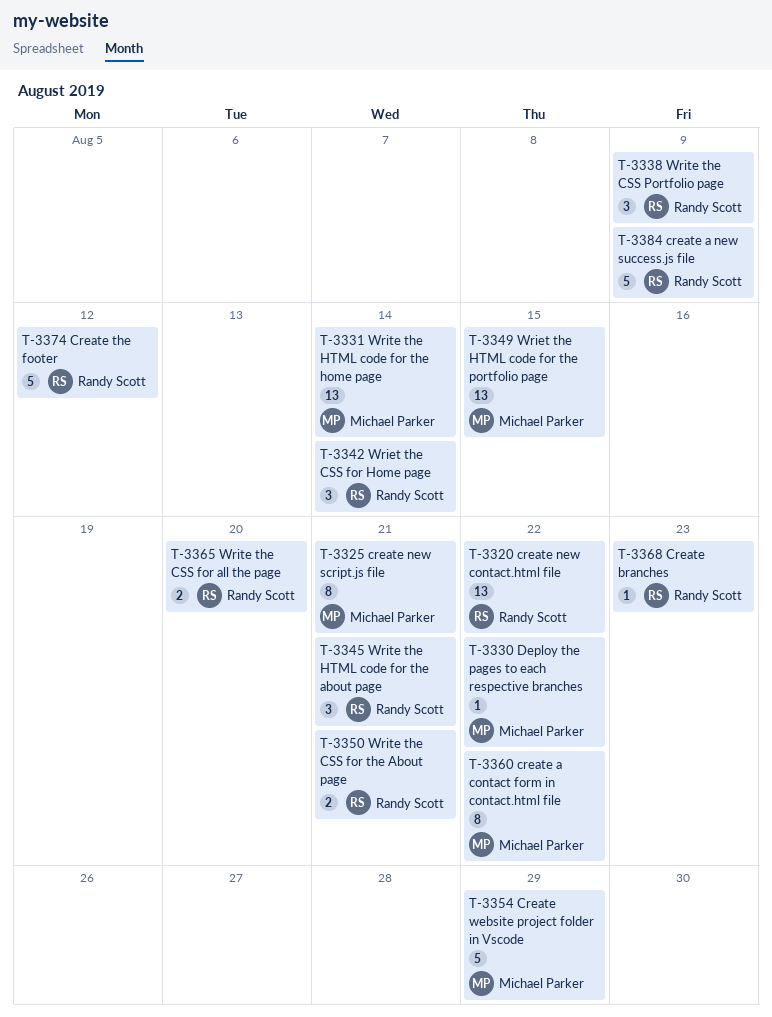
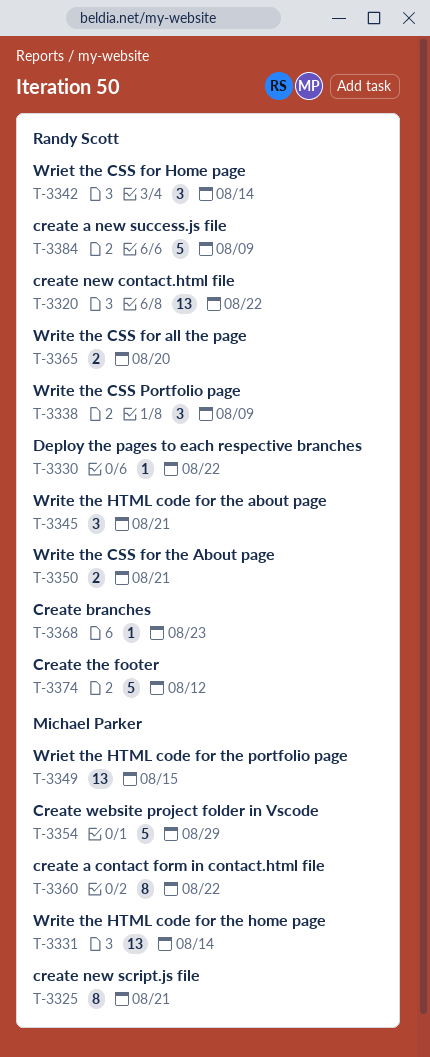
T-3330, owner: Michael Parker -> Randy Scott

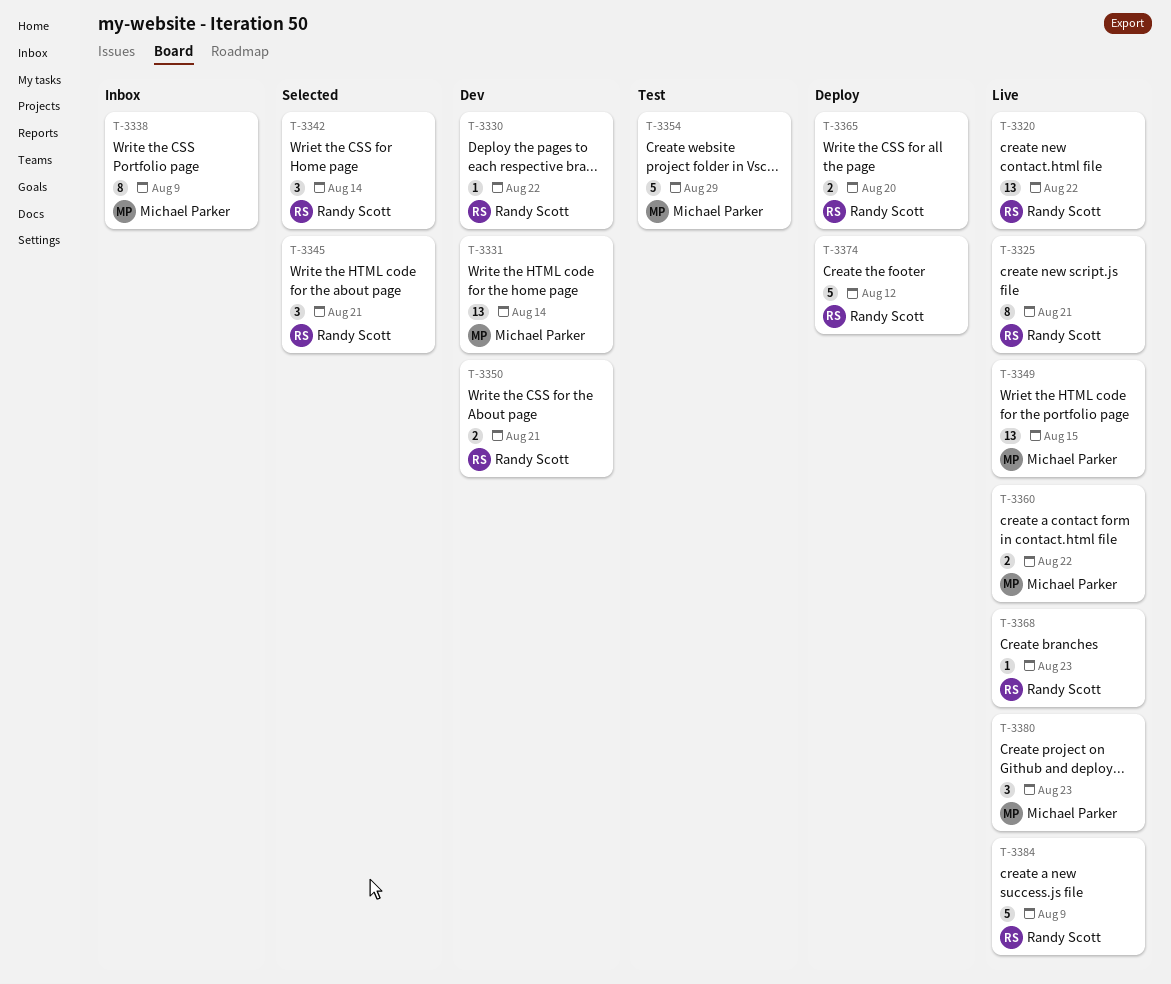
T-3325, owner: Michael Parker -> Randy Scott
T-3338, owner: Randy Scott -> Michael Parker
T-3338, estimate: 3 -> 8
T-3360, estimate: 8 -> 2
T-3380: none -> present

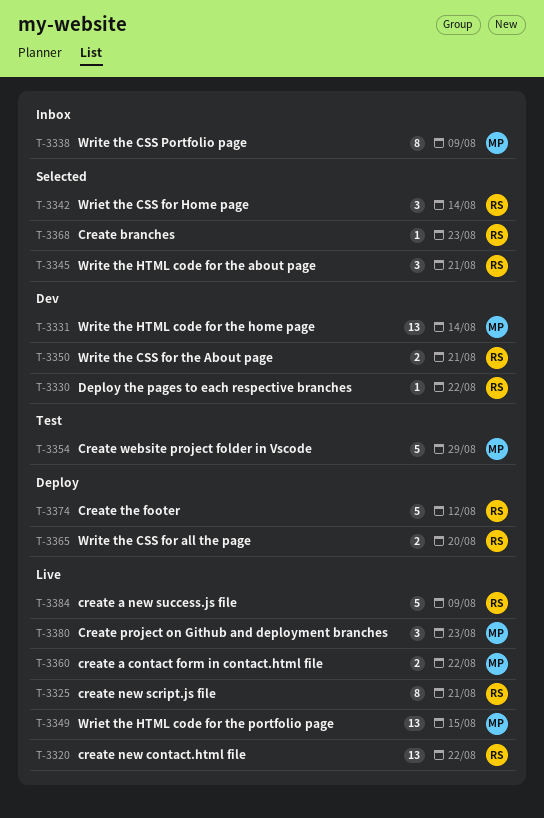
T-3368, status: Live -> Selected

